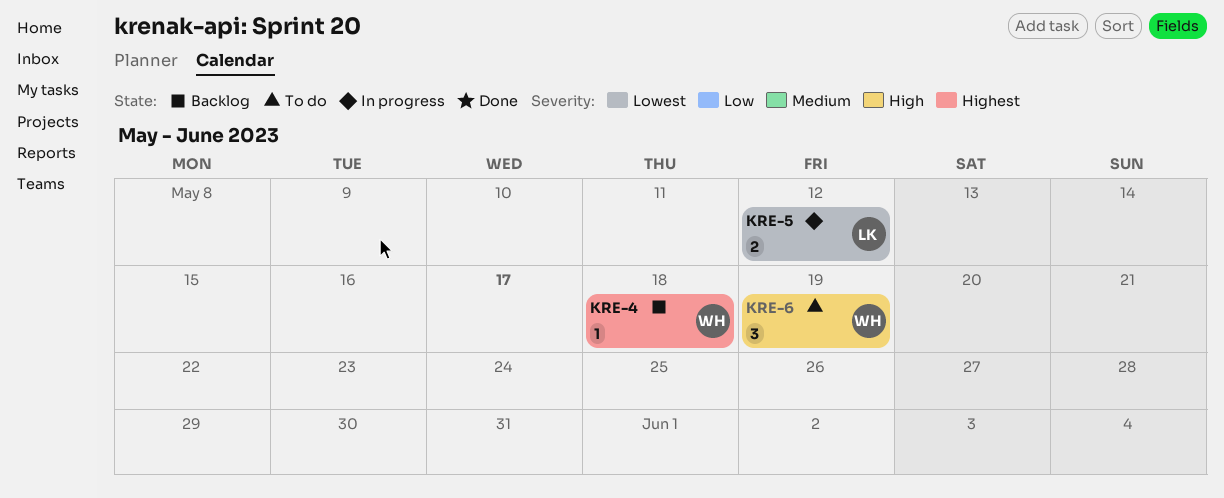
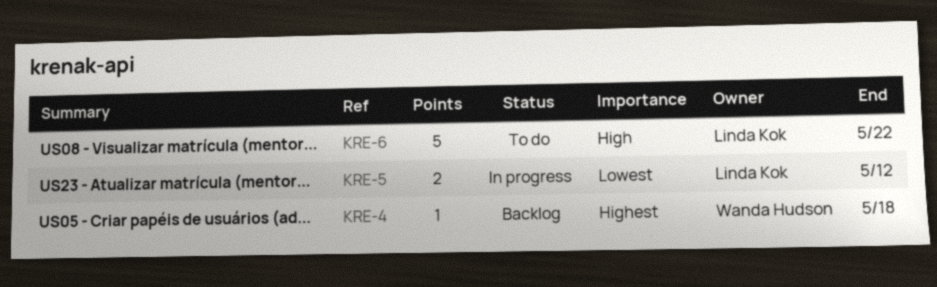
KRE-6, owner: Wanda Hudson -> Linda Kok
KRE-6, estimate: 3 -> 5
KRE-6, due: May 19 -> May 22

